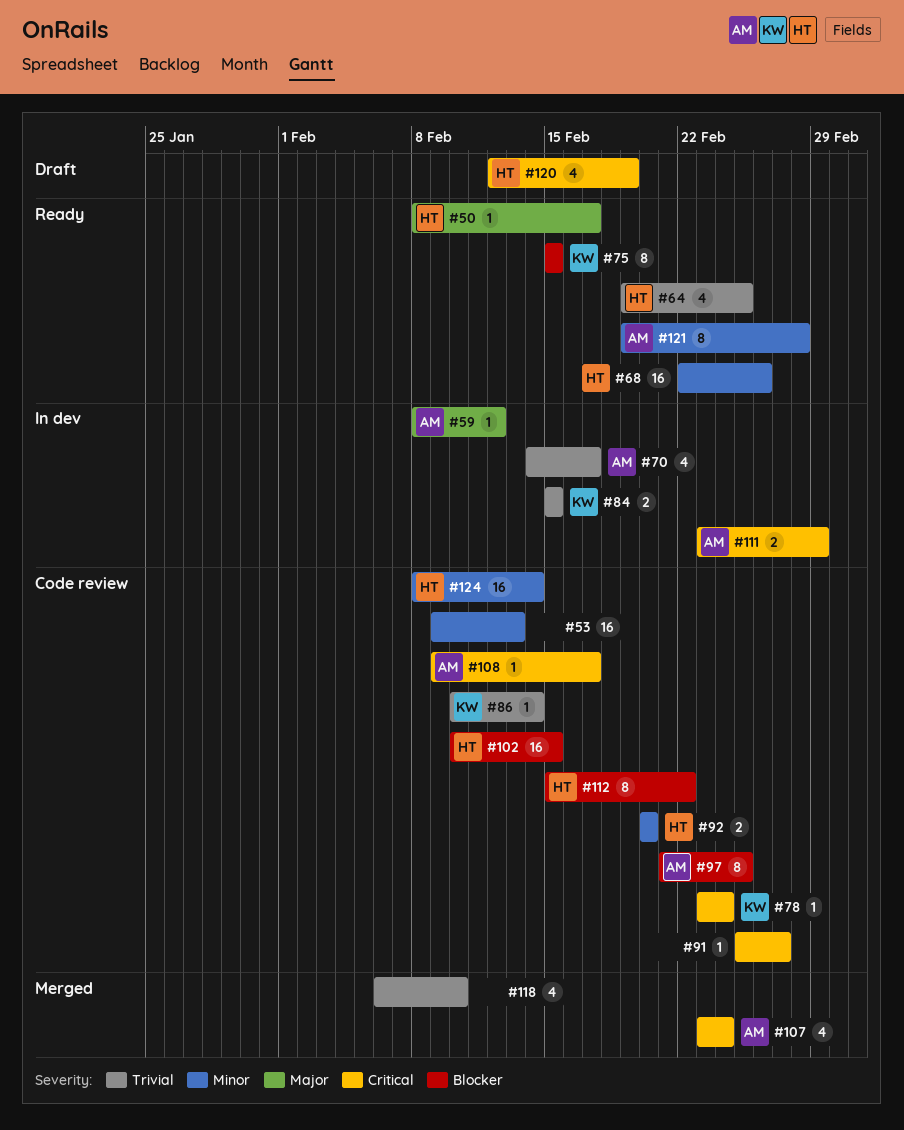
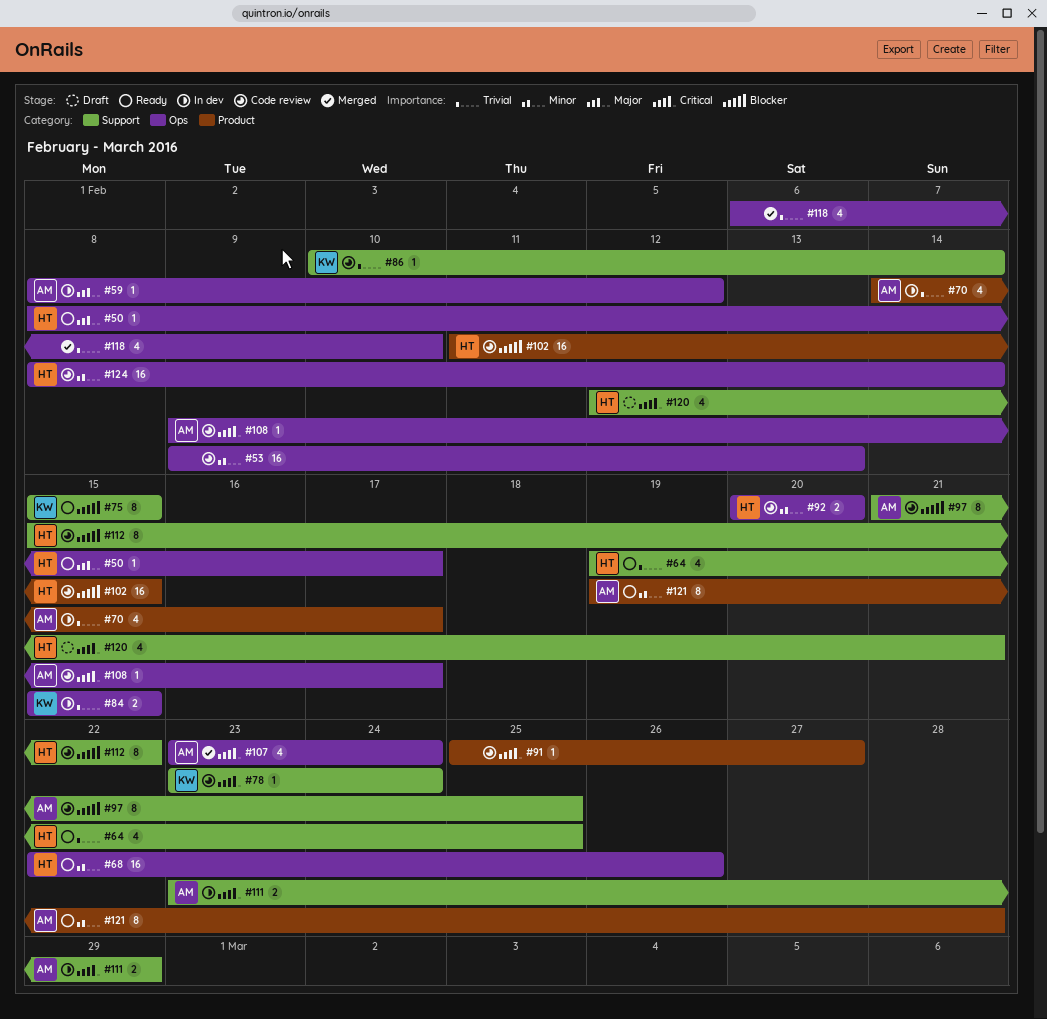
#102, start: Feb 10 -> Feb 11
#120, due: Feb 19 -> Feb 21

